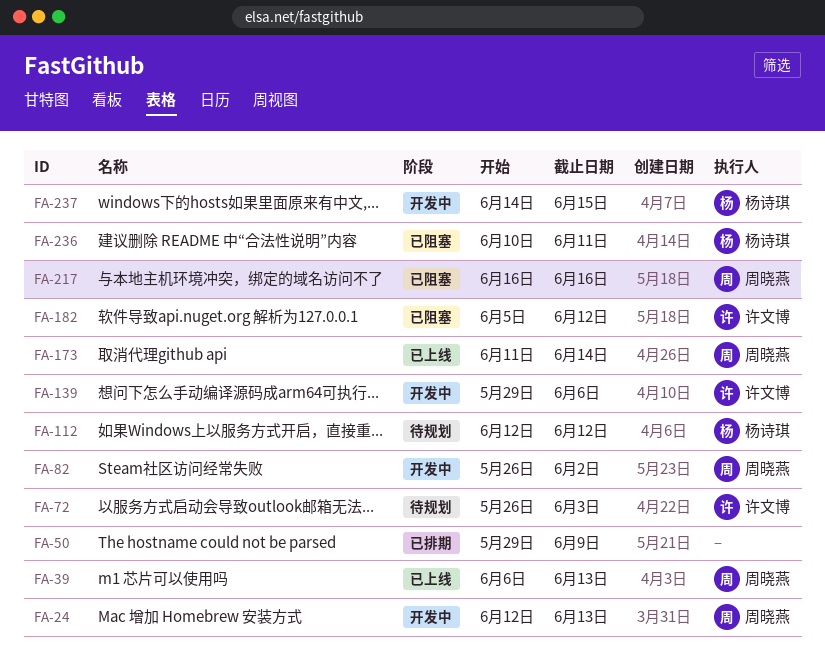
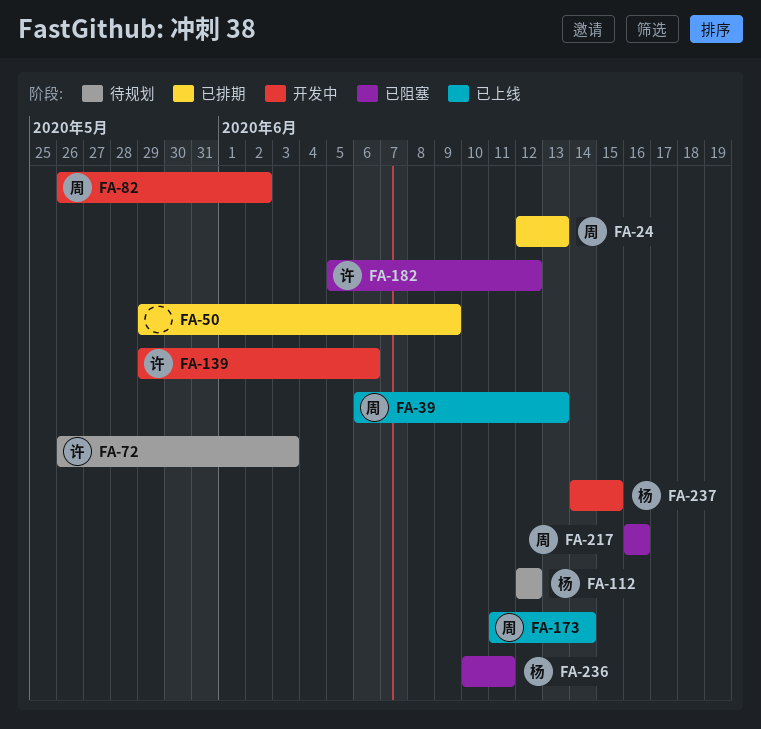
FA-24, status: 开发中 -> 已排期

